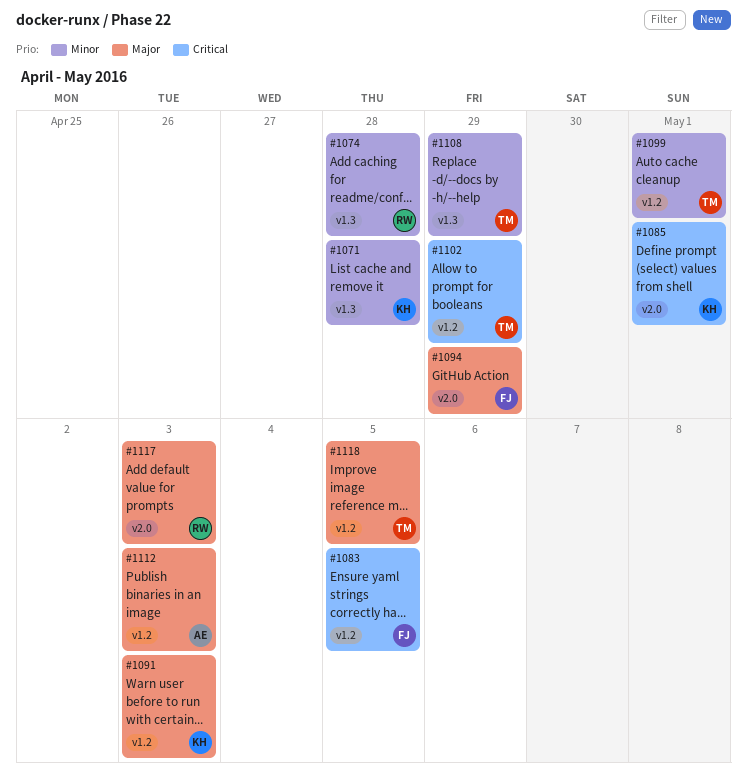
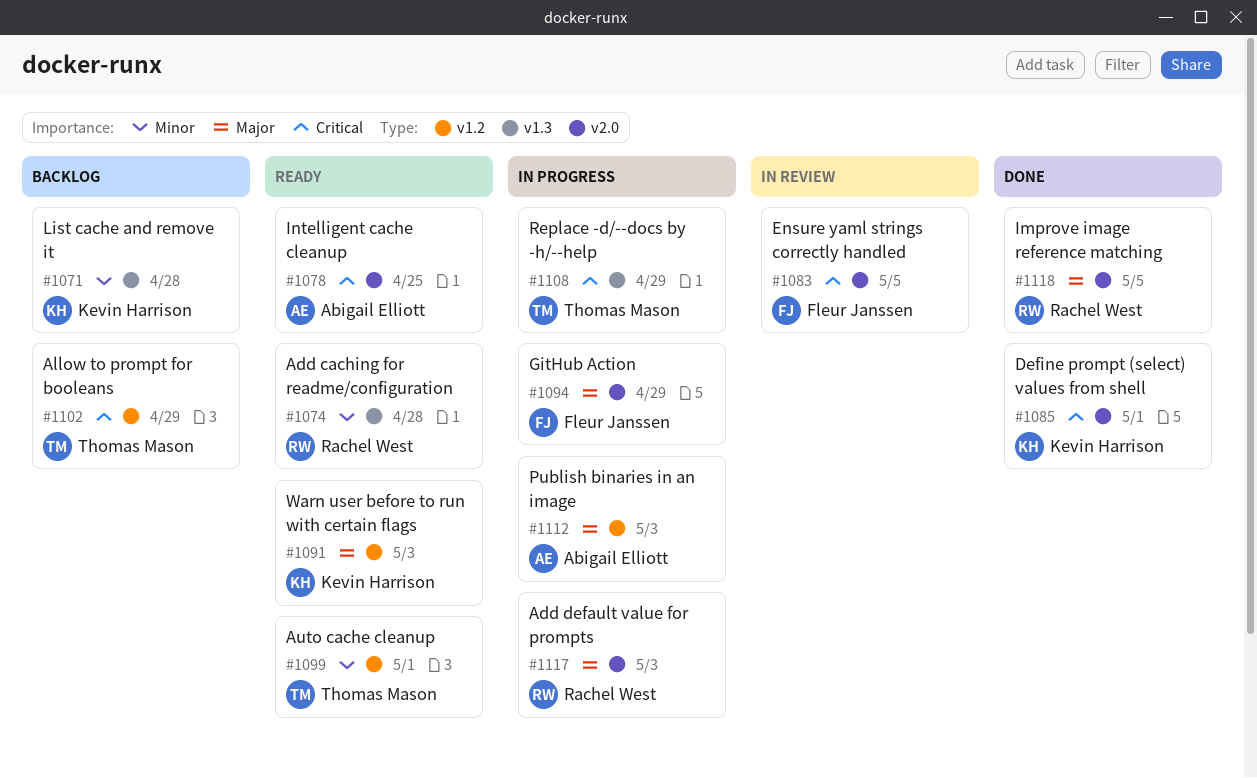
#1078: none -> present
#1083, label: v1.2 -> v2.0
#1108, priority: Minor -> Critical
#1118, owner: Thomas Mason -> Rachel West
#1118, label: v1.2 -> v2.0

